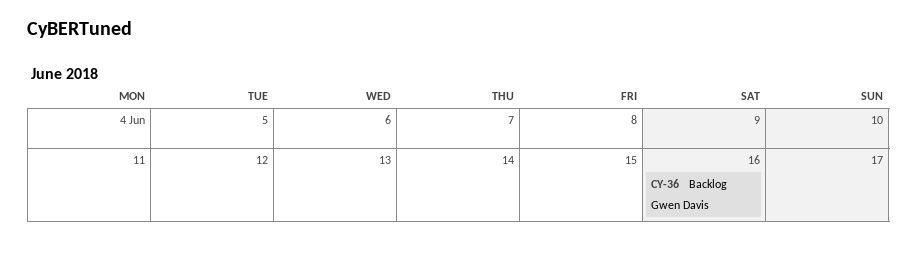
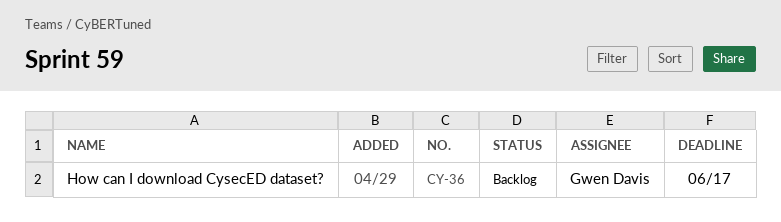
CY-36, due: Jun 16 -> Jun 17

